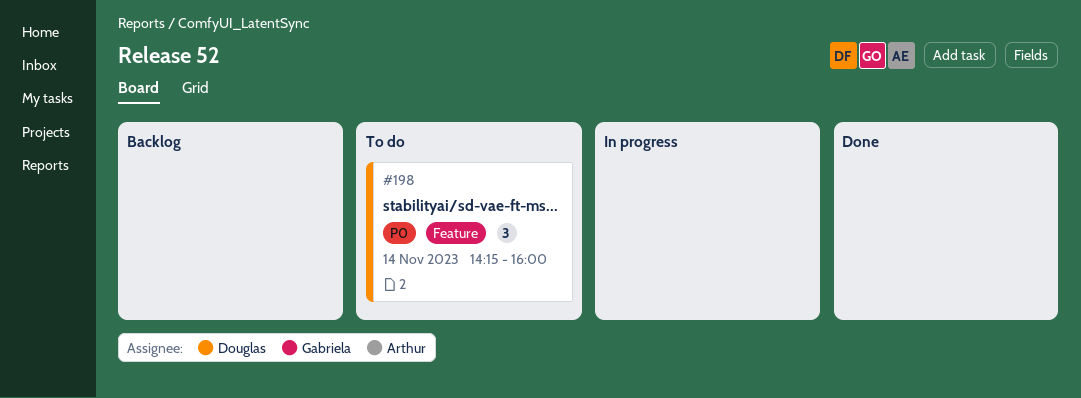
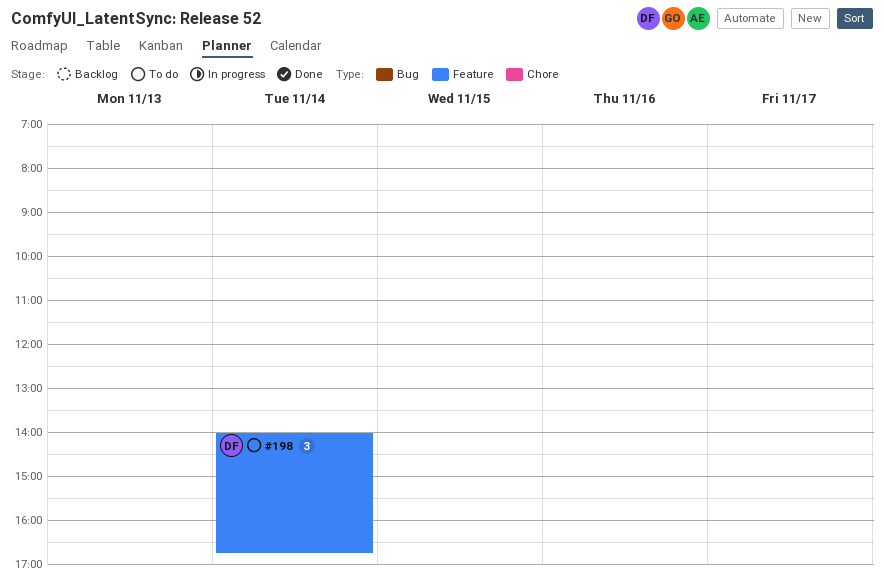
#198, begins: 14:15 -> 14:00
#198, ends: 16:00 -> 16:45

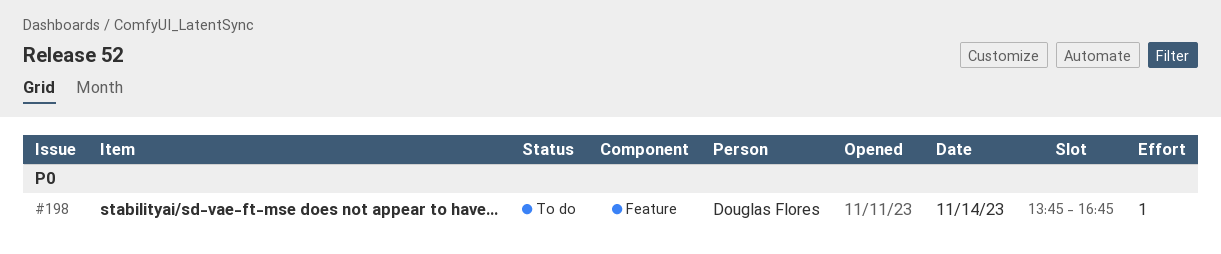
#198, estimate: 3 -> 1
#198, begins: 14:00 -> 13:45

